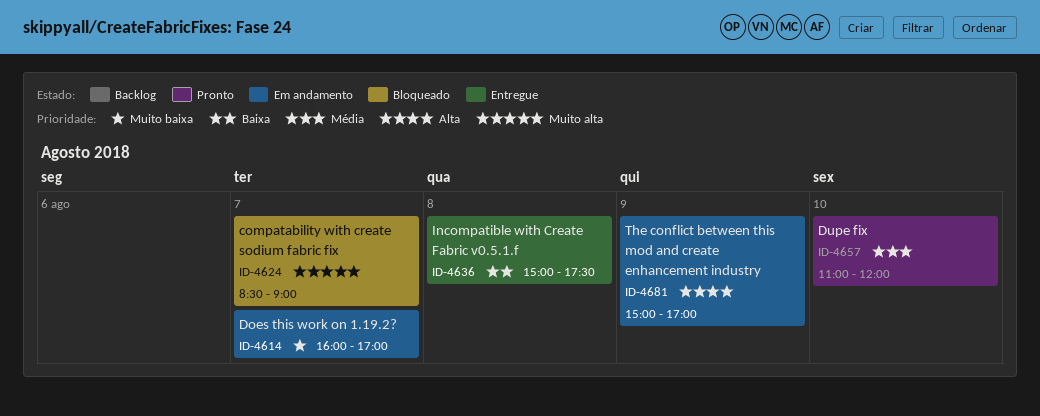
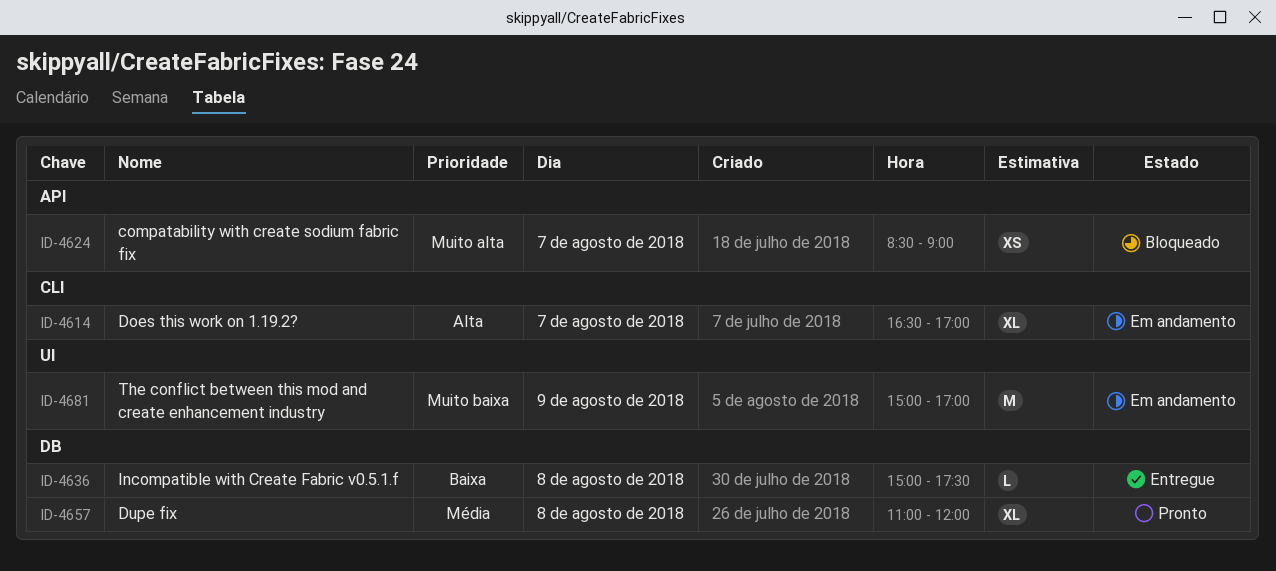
ID-4614, priority: Muito baixa -> Alta
ID-4614, begins: 16:00 -> 16:30
ID-4657, day: Aug 10 -> Aug 8
ID-4681, priority: Alta -> Muito baixa

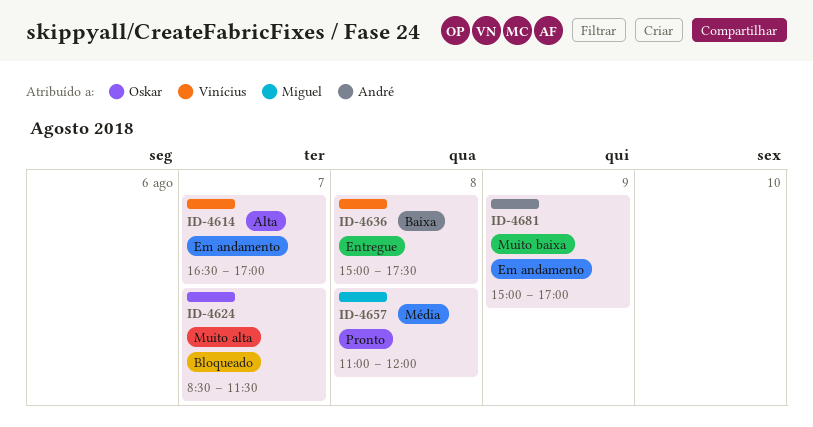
ID-4624, ends: 09:00 -> 11:30

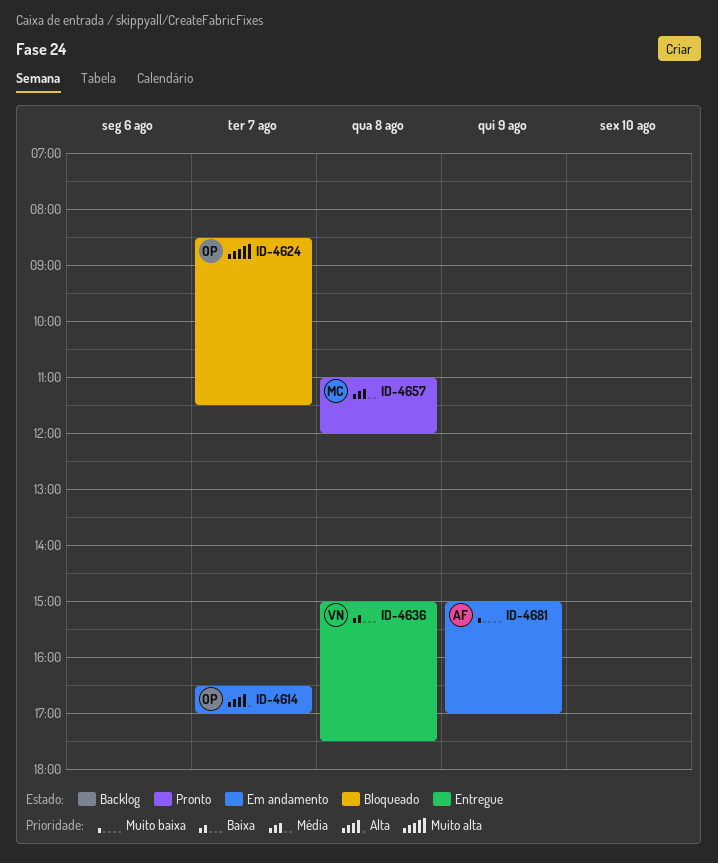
ID-4614, owner: Vinícius -> Oskar

